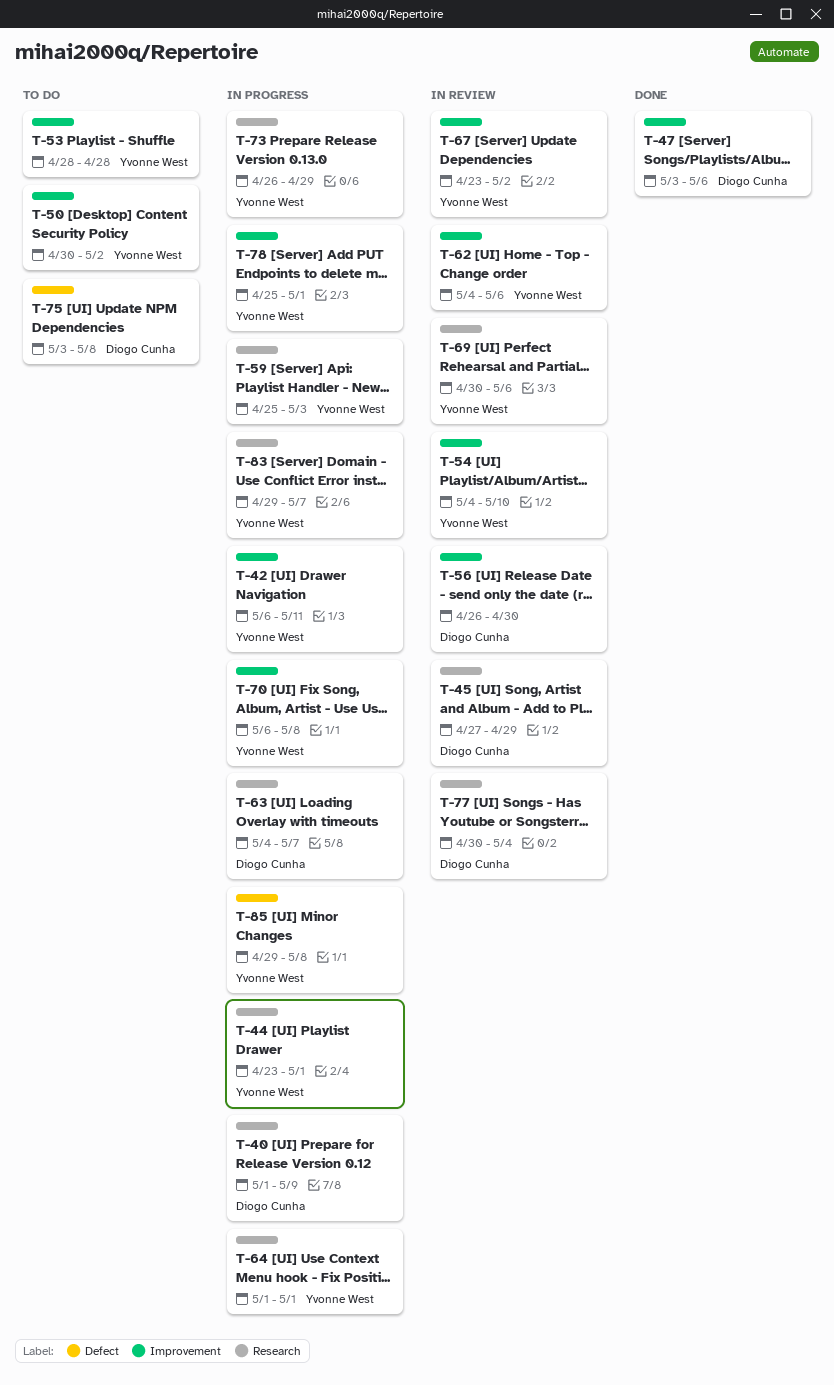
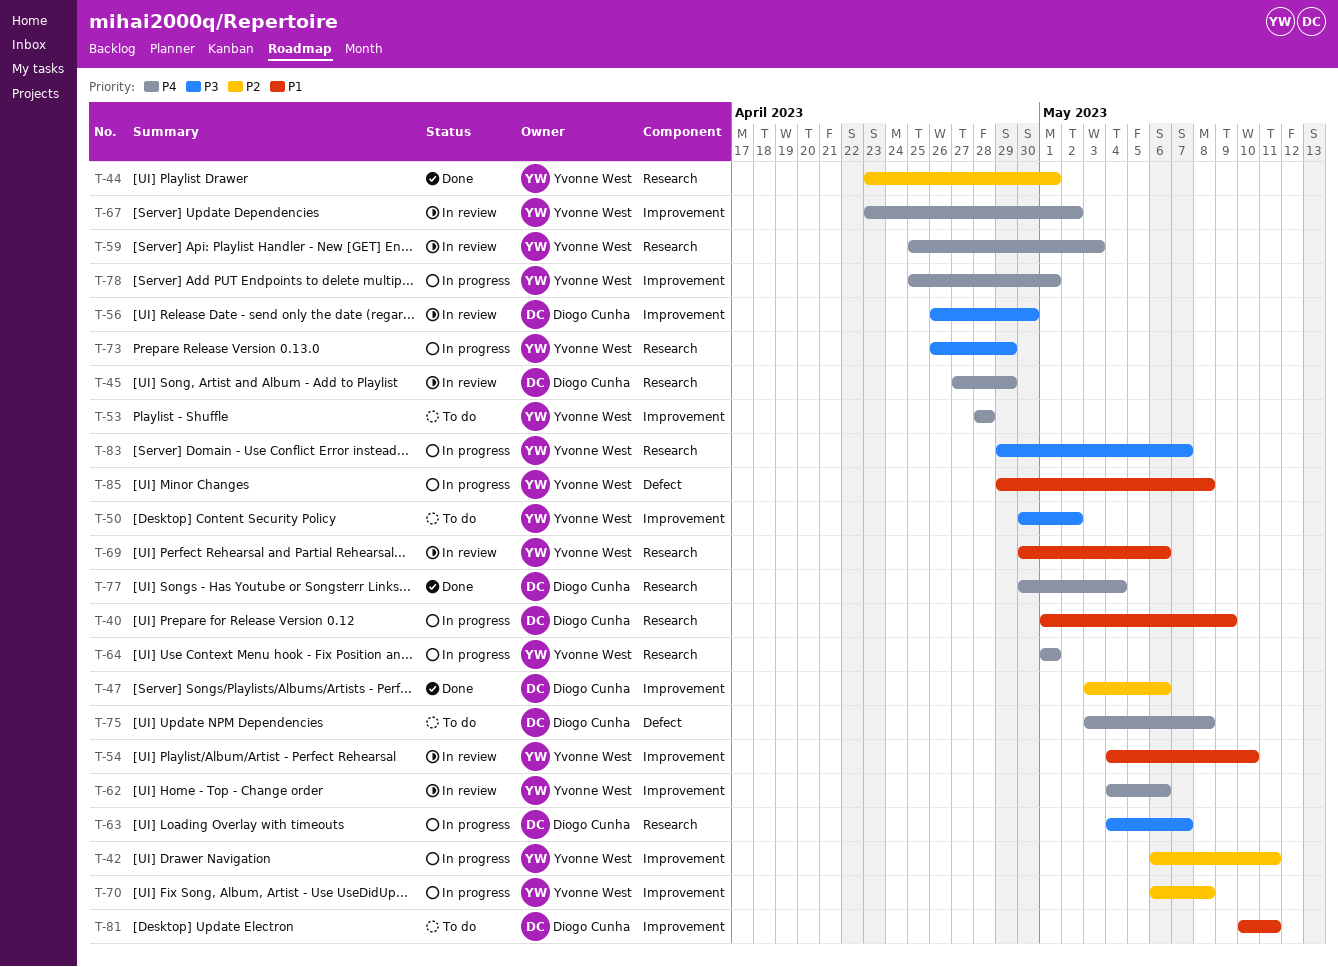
T-44, status: In progress -> Done
T-59, status: In progress -> In review
T-77, status: In review -> Done
T-81: none -> present

